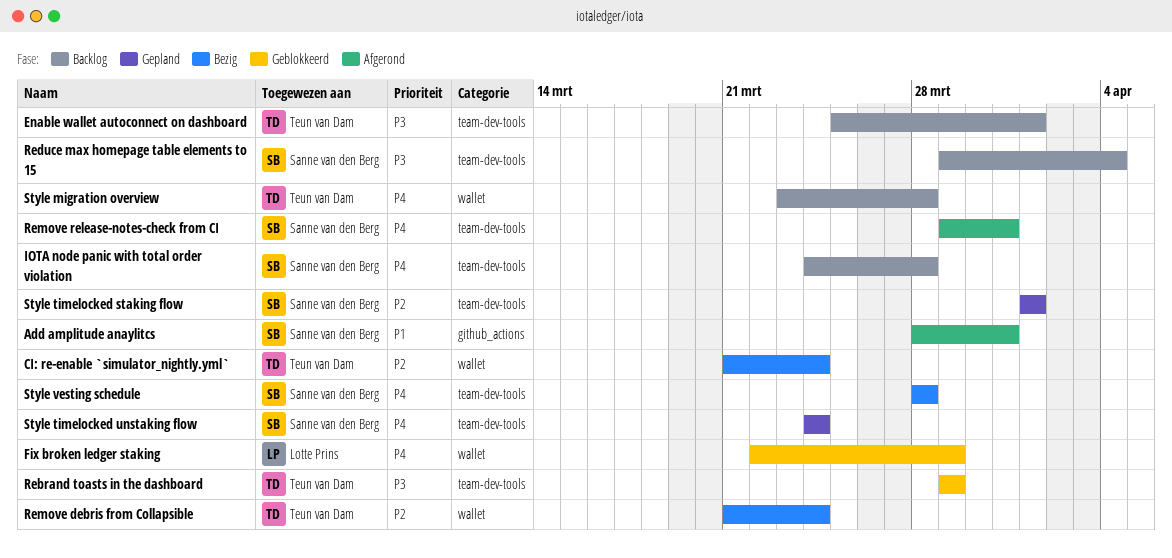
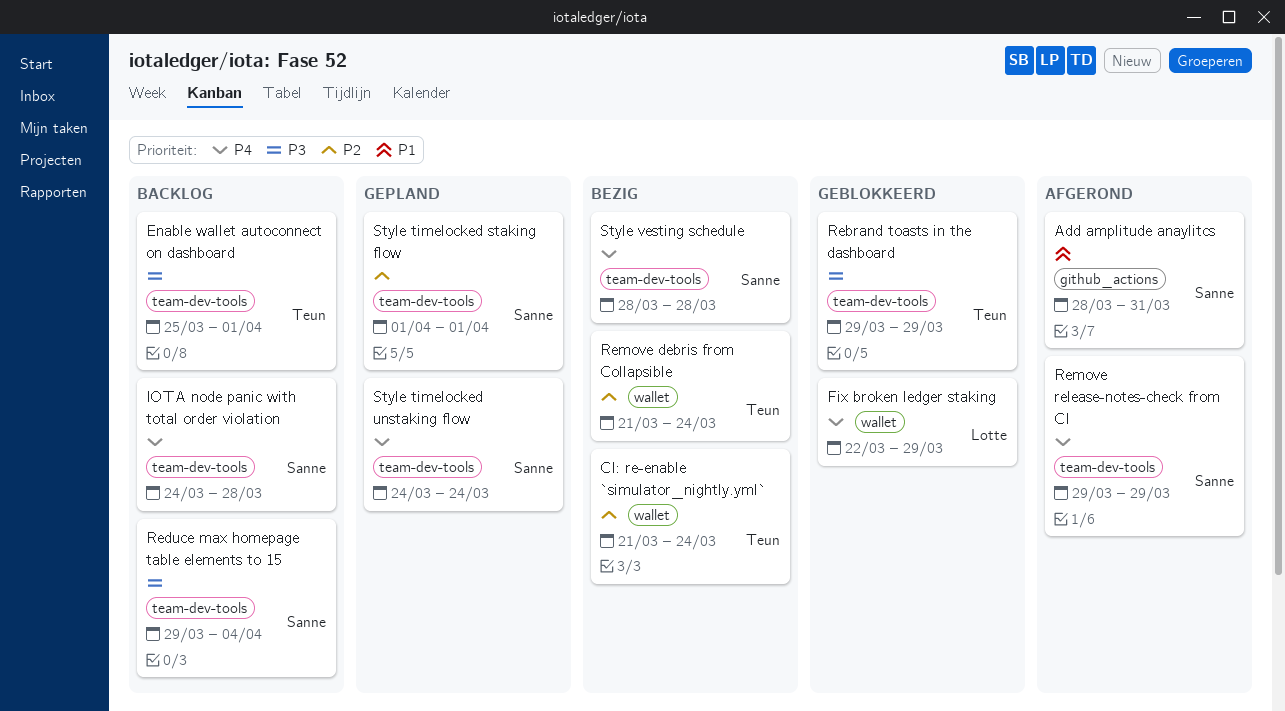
Remove release-notes-check from CI, due: Mar 31 -> Mar 29
Style migration overview: present -> none

